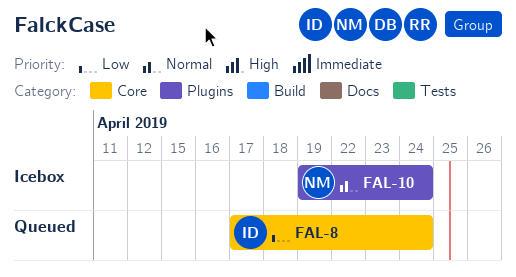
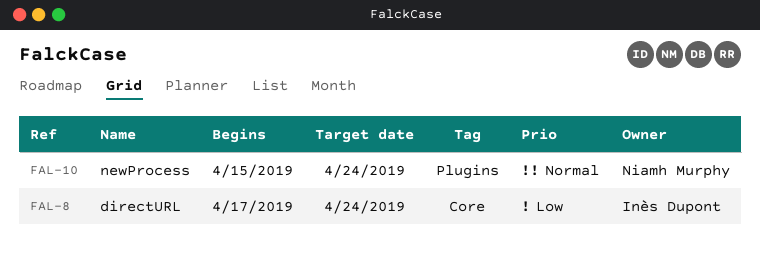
FAL-10, start: Apr 19 -> Apr 15

